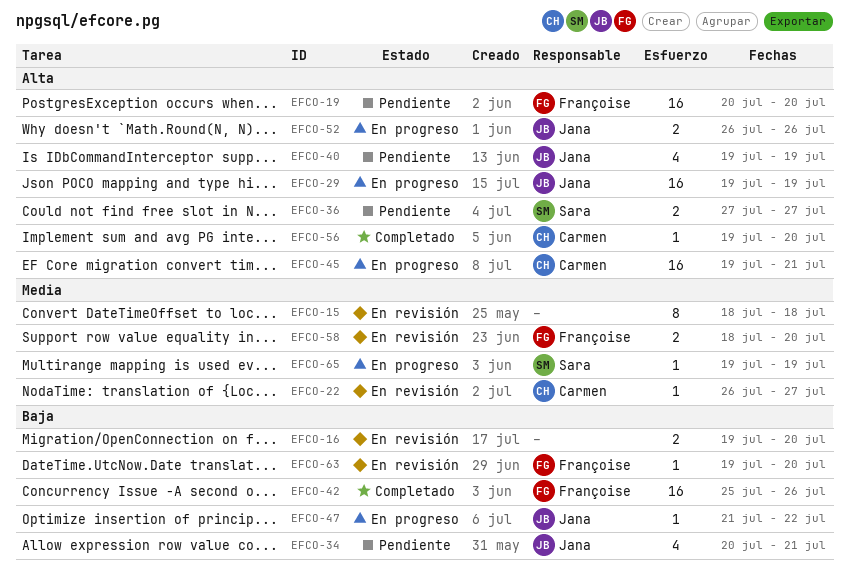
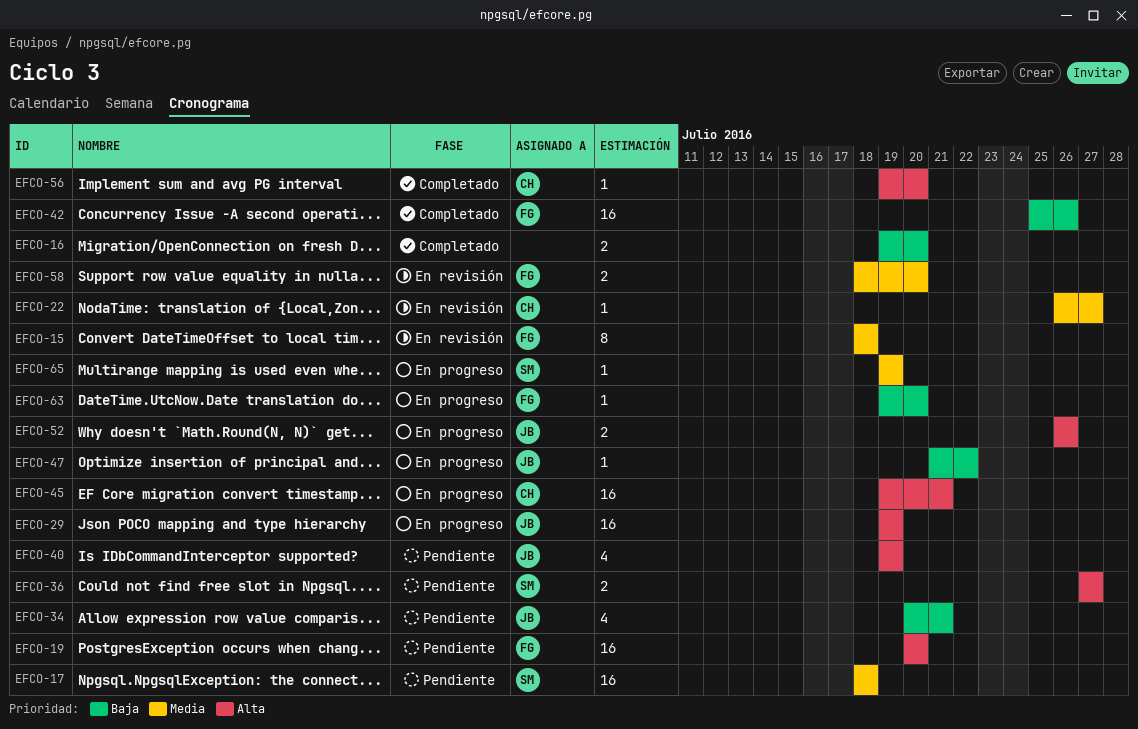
EFCO-15, owner: none -> Françoise
EFCO-16, status: En revisión -> Completado
EFCO-17: none -> present
EFCO-63, status: En revisión -> En progreso

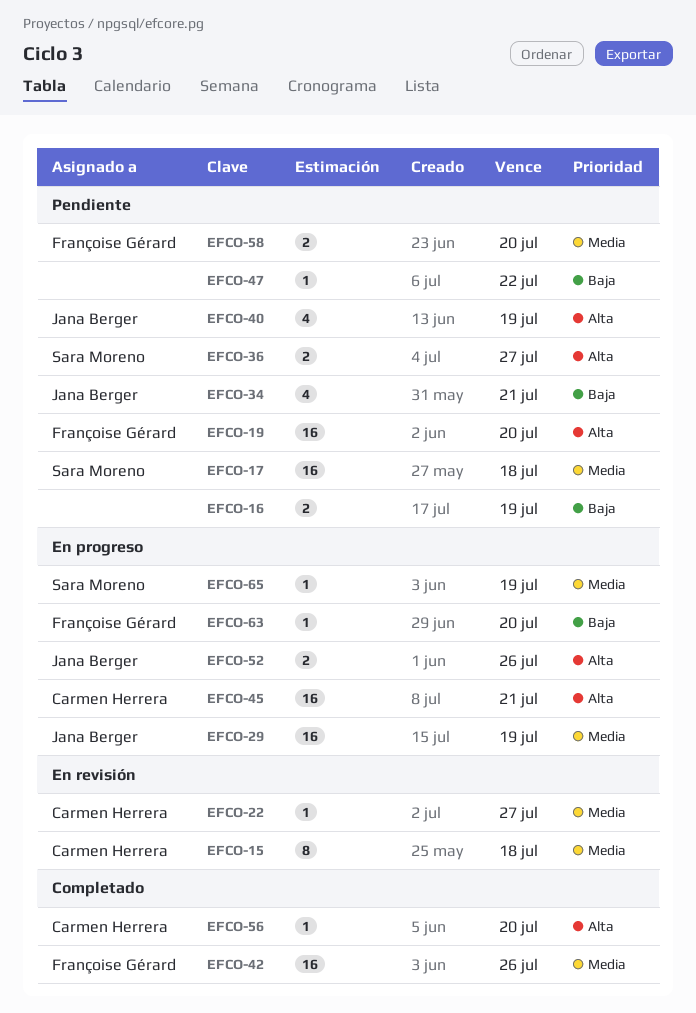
EFCO-15, owner: Françoise Gérard -> Carmen Herrera
EFCO-16, status: Completado -> Pendiente
EFCO-16, due: Jul 20 -> Jul 19
EFCO-29, priority: Alta -> Media
EFCO-42, priority: Baja -> Media
EFCO-47, status: En progreso -> Pendiente
EFCO-47, owner: Jana Berger -> none
EFCO-58, status: En revisión -> Pendiente

